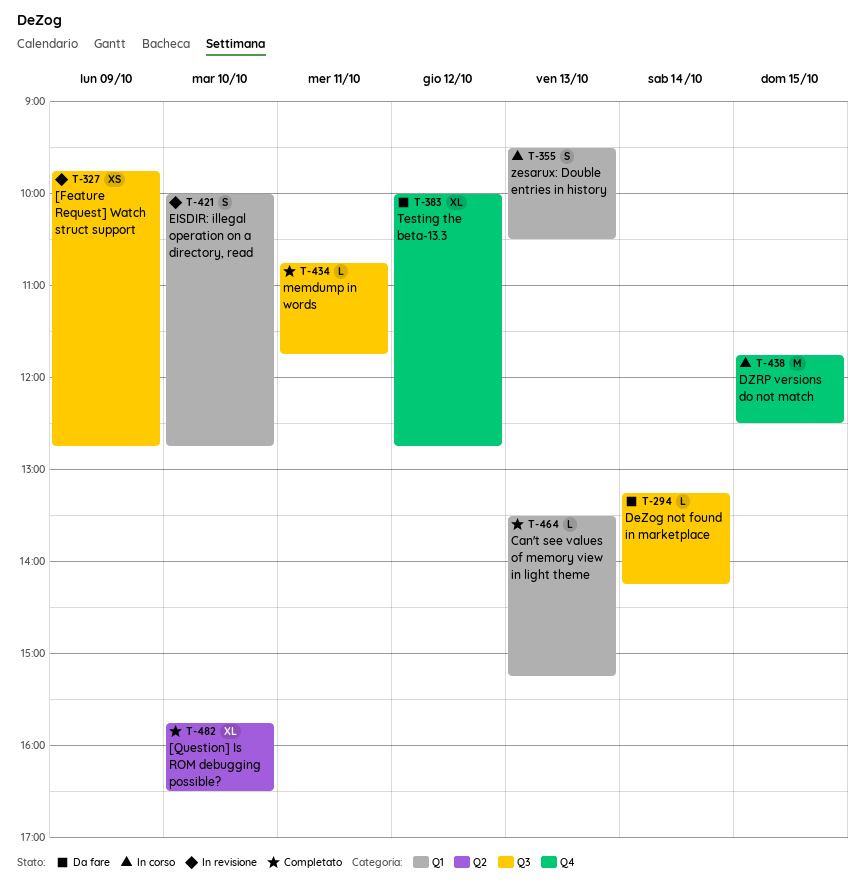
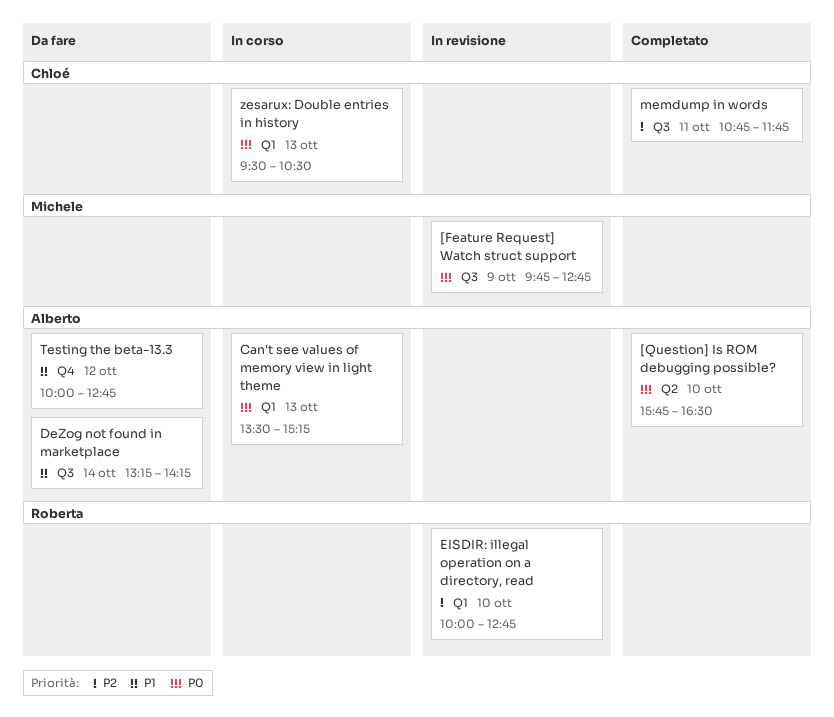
Can't see values of memory view in light theme, status: Completato -> In corso
DZRP versions do not match: present -> none

